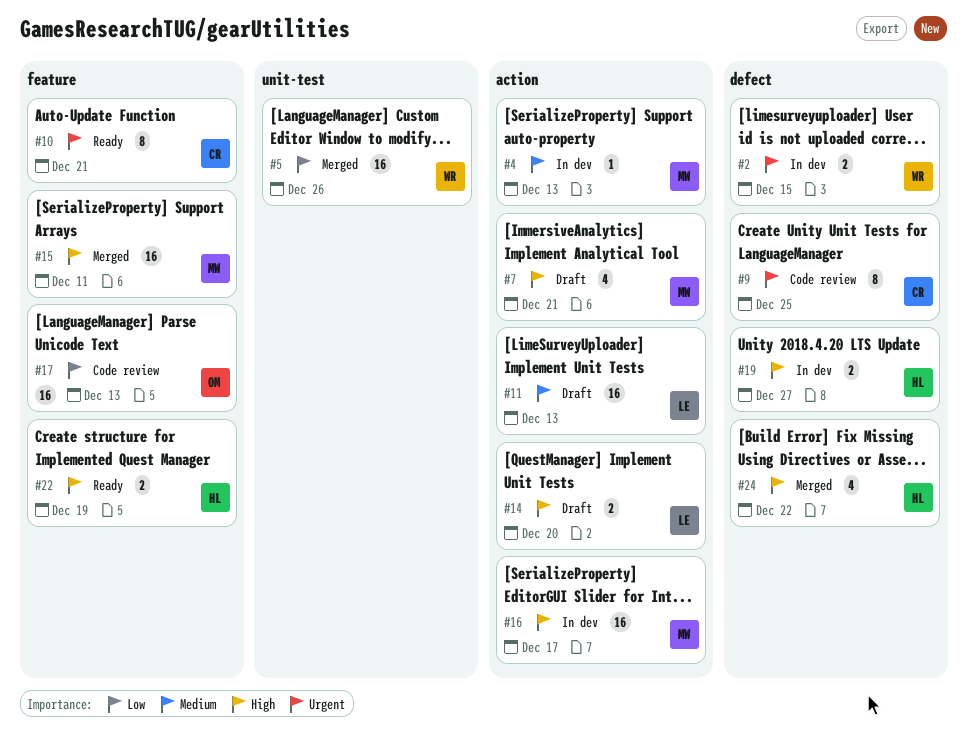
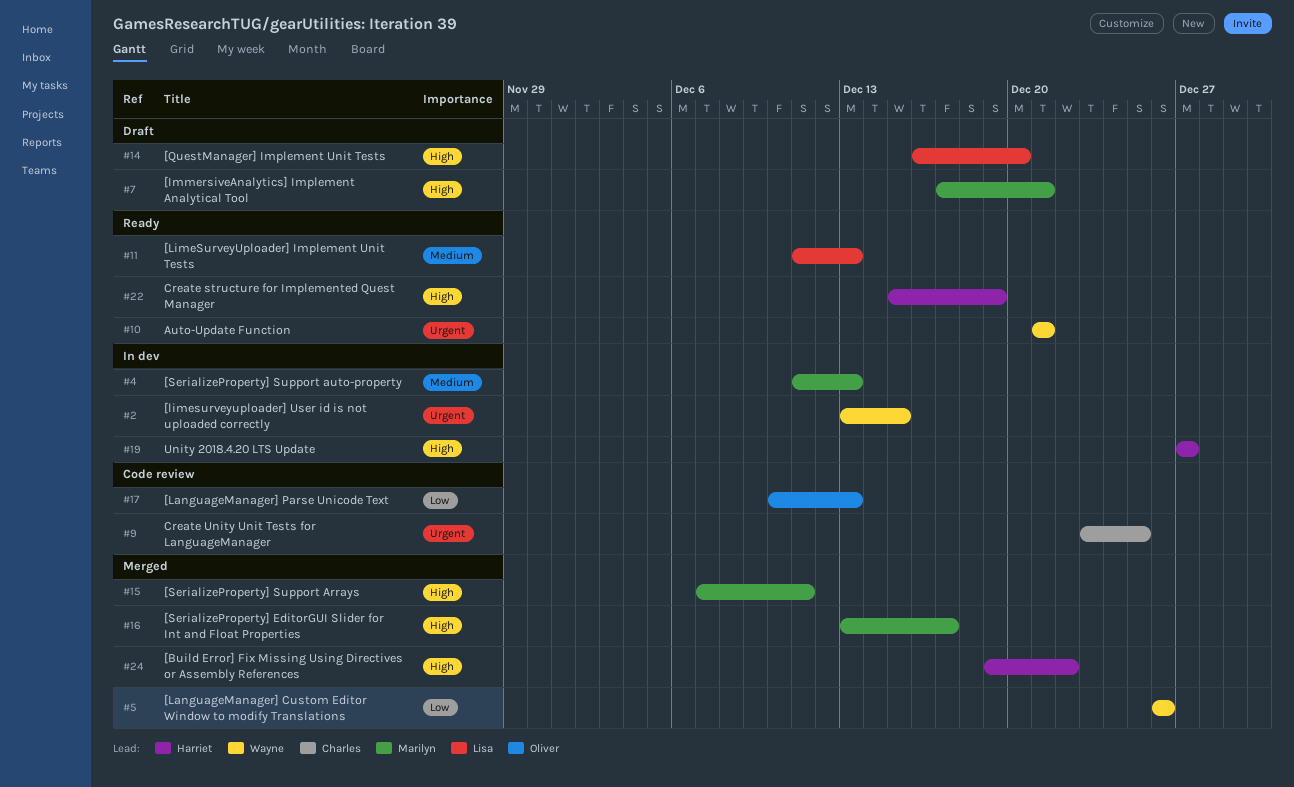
#10, owner: Charles -> Wayne
#11, status: Draft -> Ready
#16, status: In dev -> Merged

